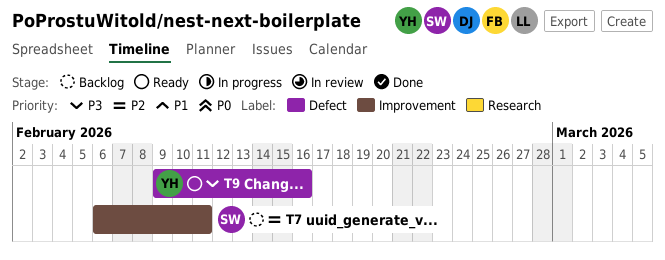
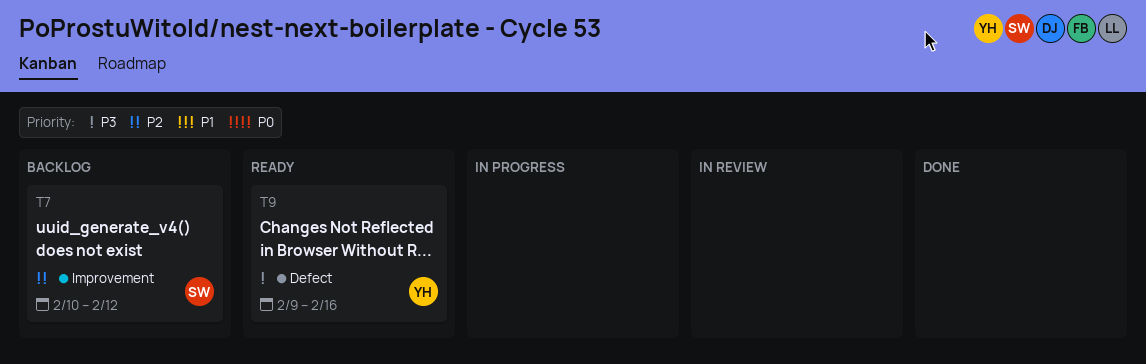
T7, start: Feb 6 -> Feb 10
T7, due: Feb 11 -> Feb 12

